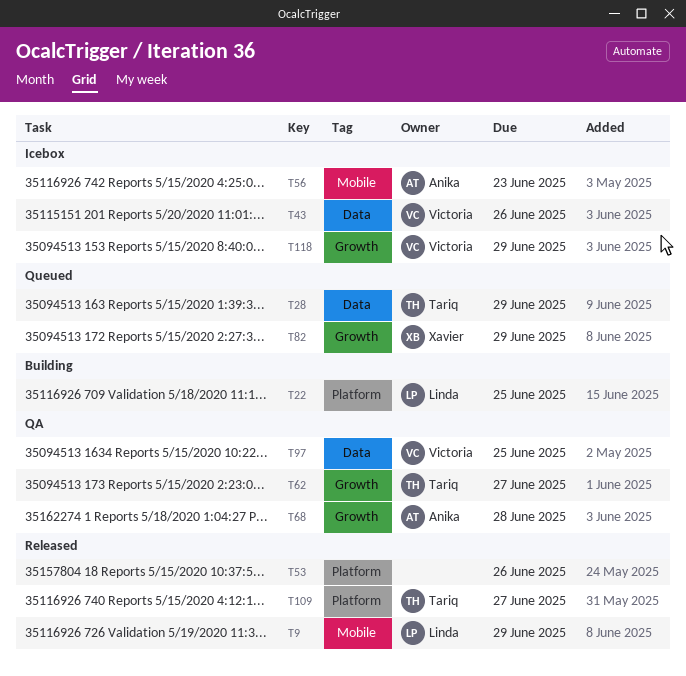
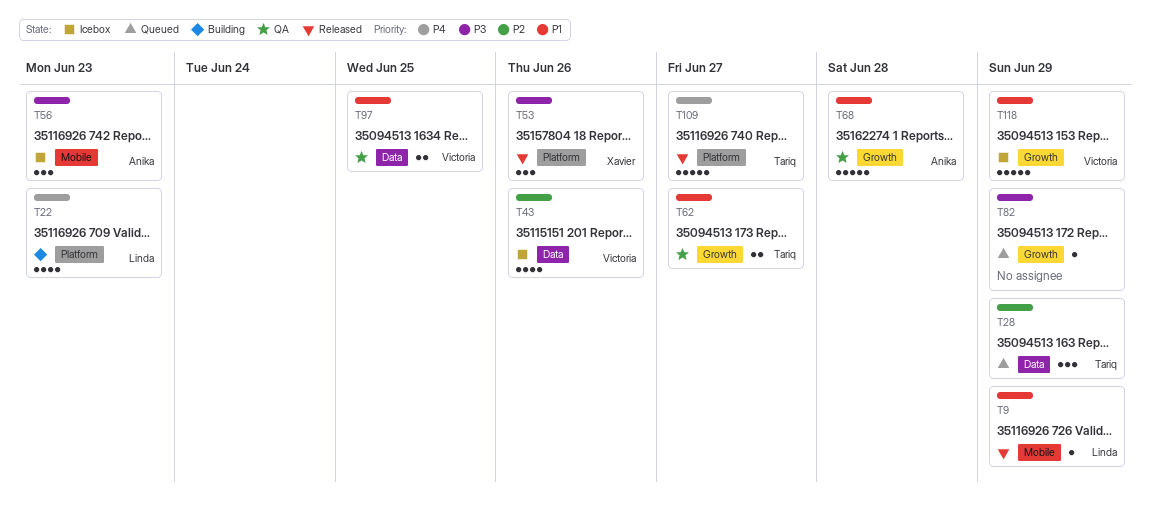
T22, due: Jun 25 -> Jun 23
T53, owner: none -> Xavier
T82, owner: Xavier -> none

